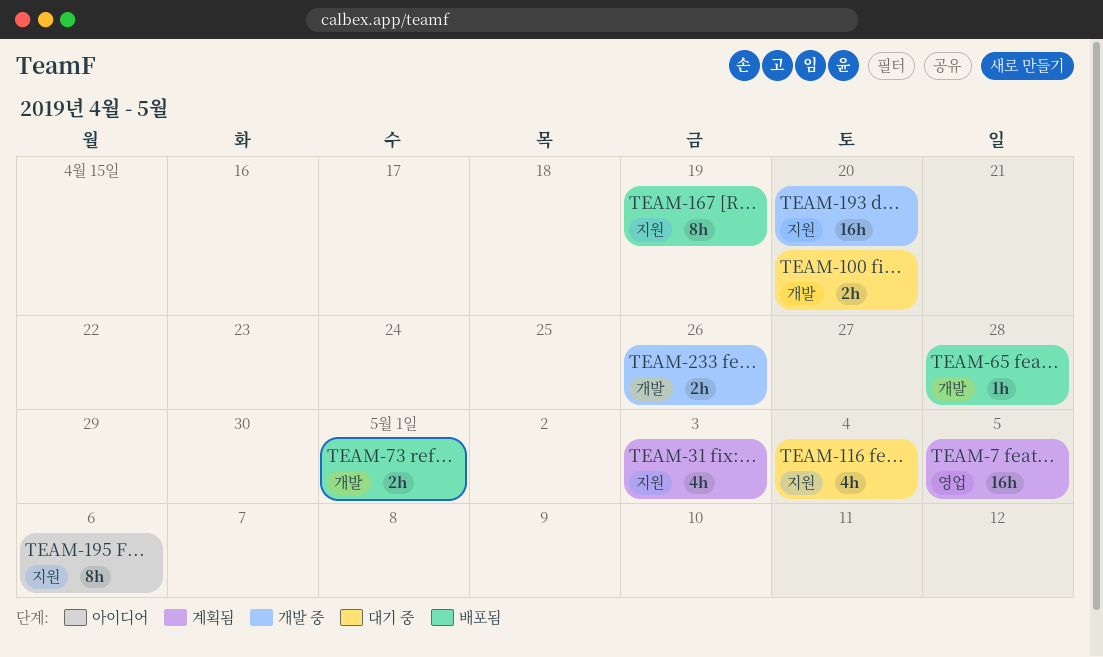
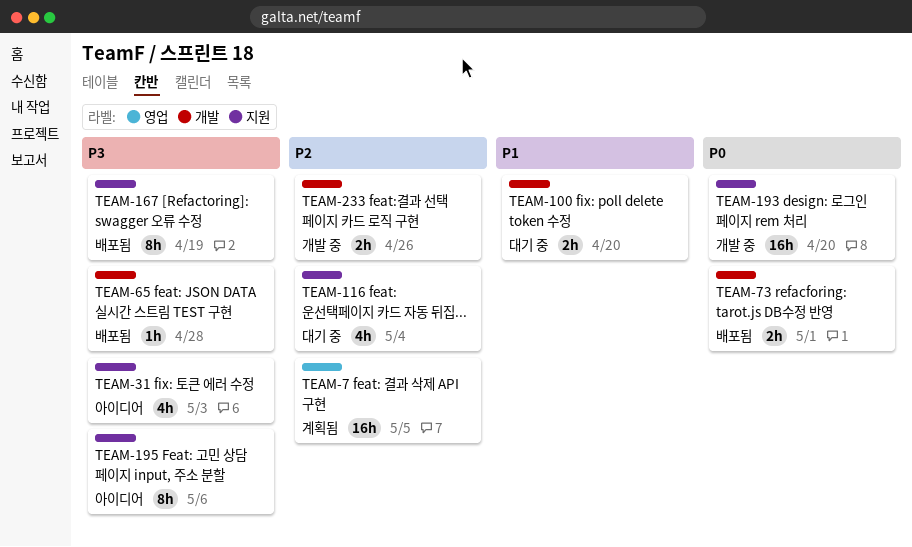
TEAM-31, status: 계획됨 -> 아이디어

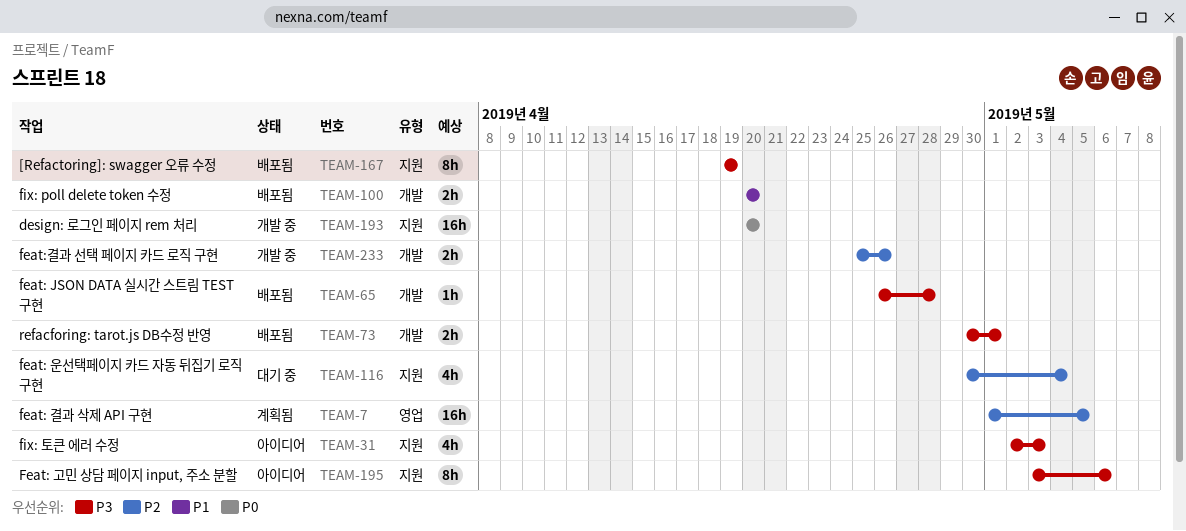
TEAM-73, priority: P0 -> P3
TEAM-100, status: 대기 중 -> 배포됨

